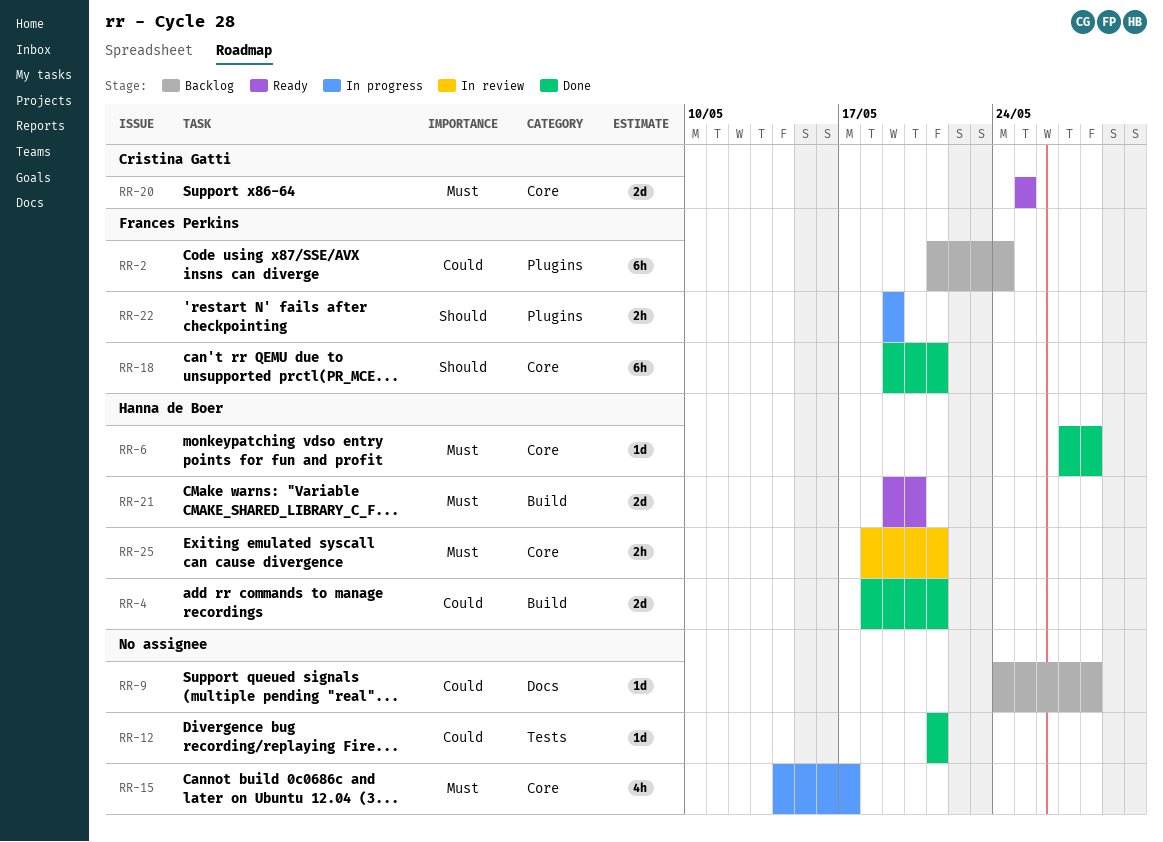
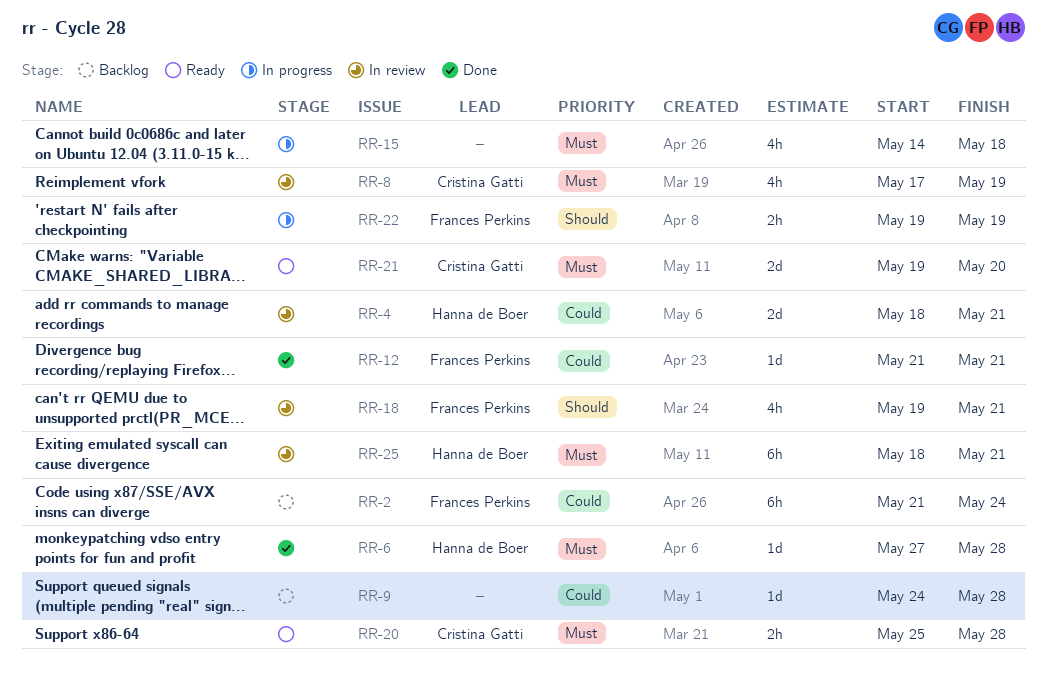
RR-4, status: Done -> In review
RR-8: none -> present
RR-12, owner: none -> Frances Perkins
RR-15, due: May 17 -> May 18
RR-18, status: Done -> In review
RR-18, estimate: 6h -> 4h
RR-20, estimate: 2d -> 2h
RR-20, due: May 25 -> May 28
RR-21, owner: Hanna de Boer -> Cristina Gatti
RR-25, estimate: 2h -> 6h

